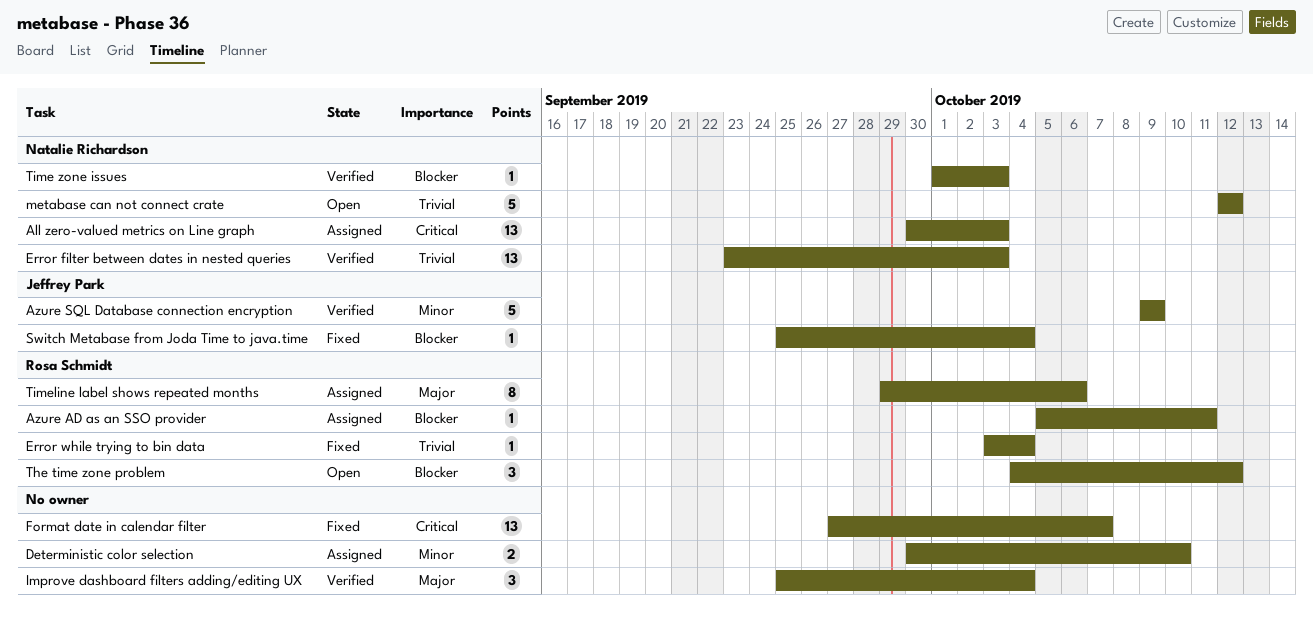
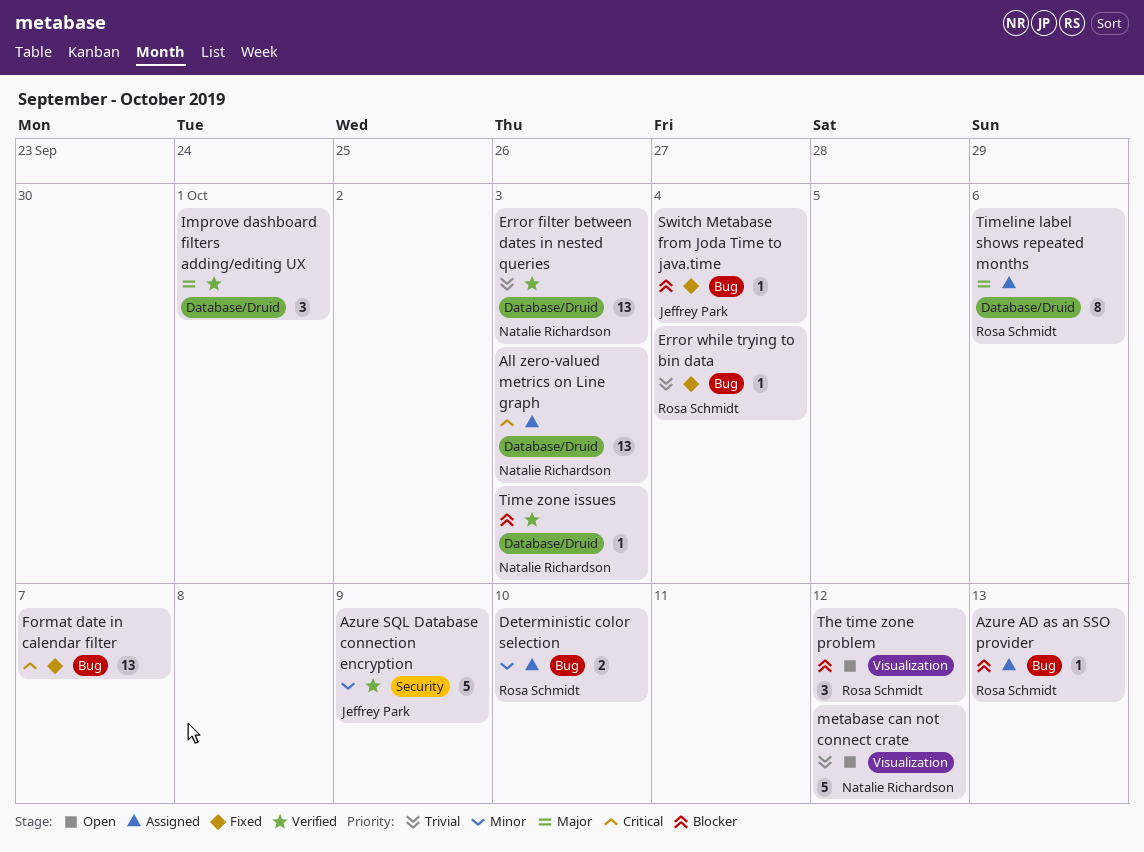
Azure AD as an SSO provider, due: Oct 11 -> Oct 13
Deterministic color selection, owner: none -> Rosa Schmidt
Improve dashboard filters adding/editing UX, due: Oct 4 -> Oct 1

